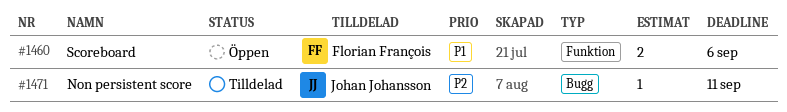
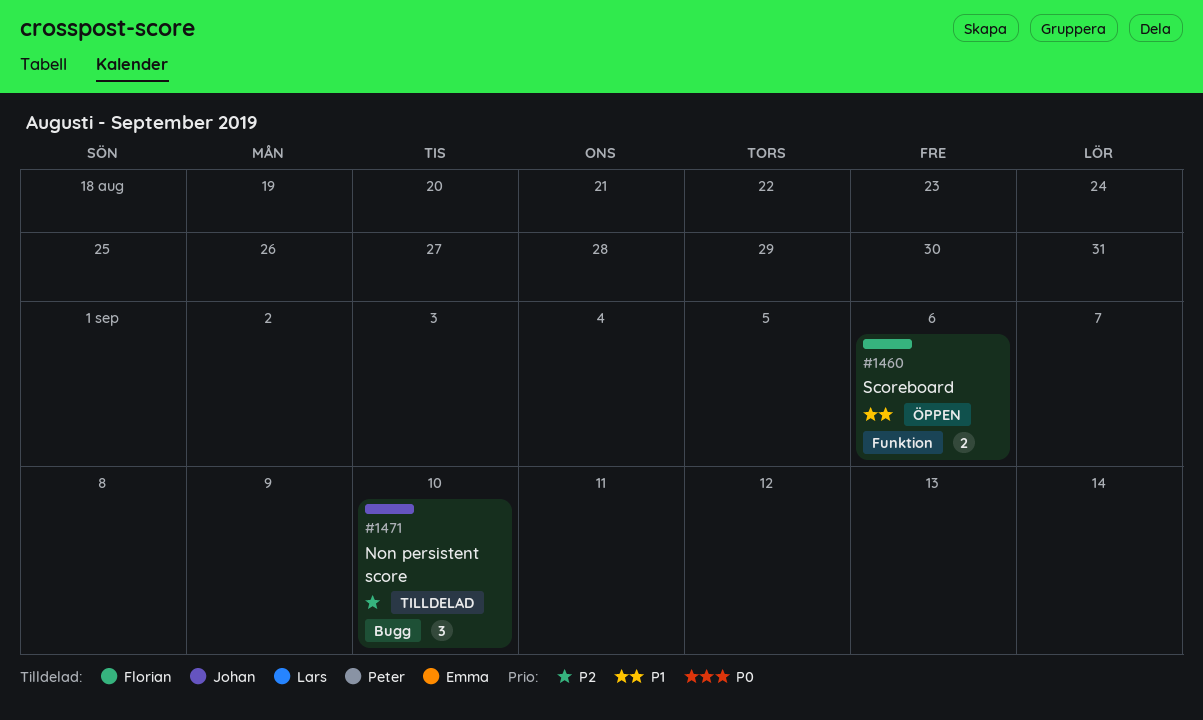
#1471, estimate: 1 -> 3
#1471, due: Sep 11 -> Sep 10

